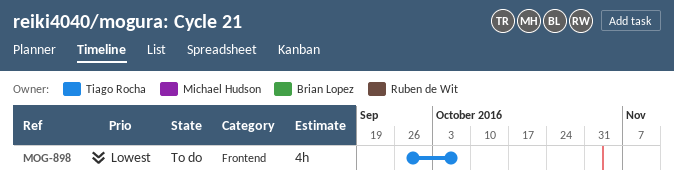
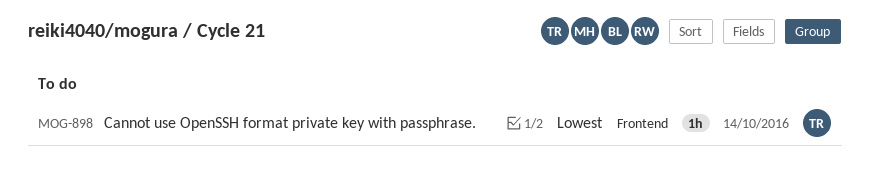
MOG-898, estimate: 4h -> 1h
MOG-898, due: Oct 7 -> Oct 14

